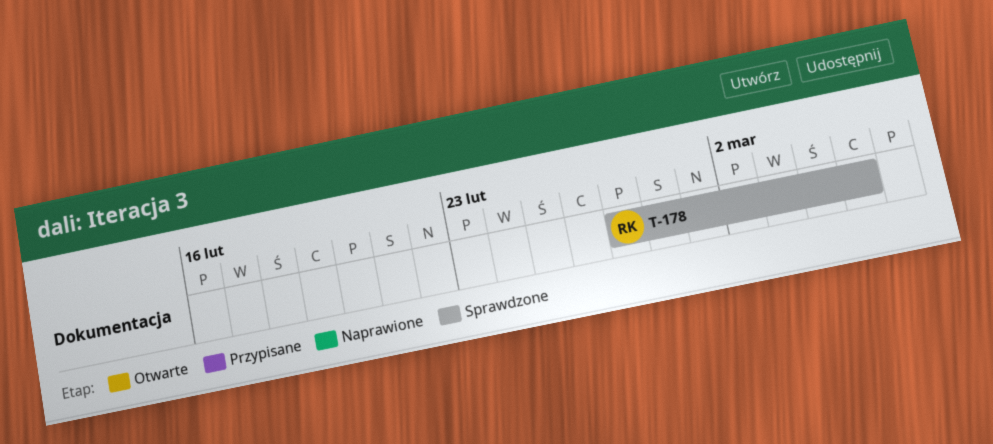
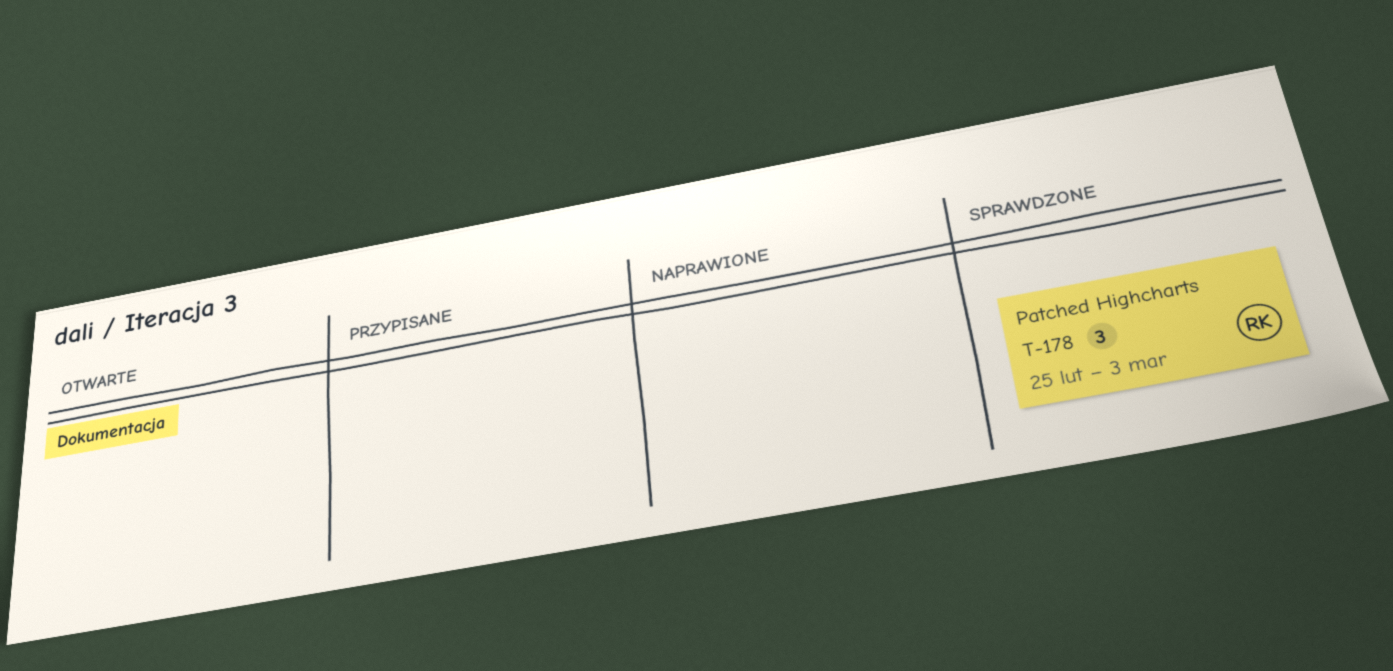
T-178, start: Feb 27 -> Feb 25
T-178, due: Mar 5 -> Mar 3

